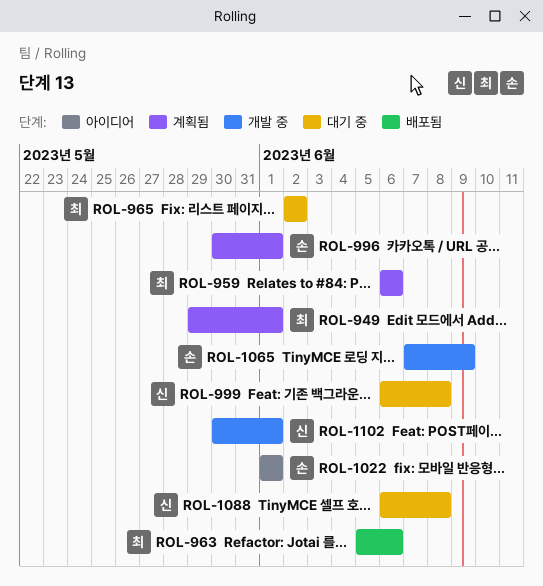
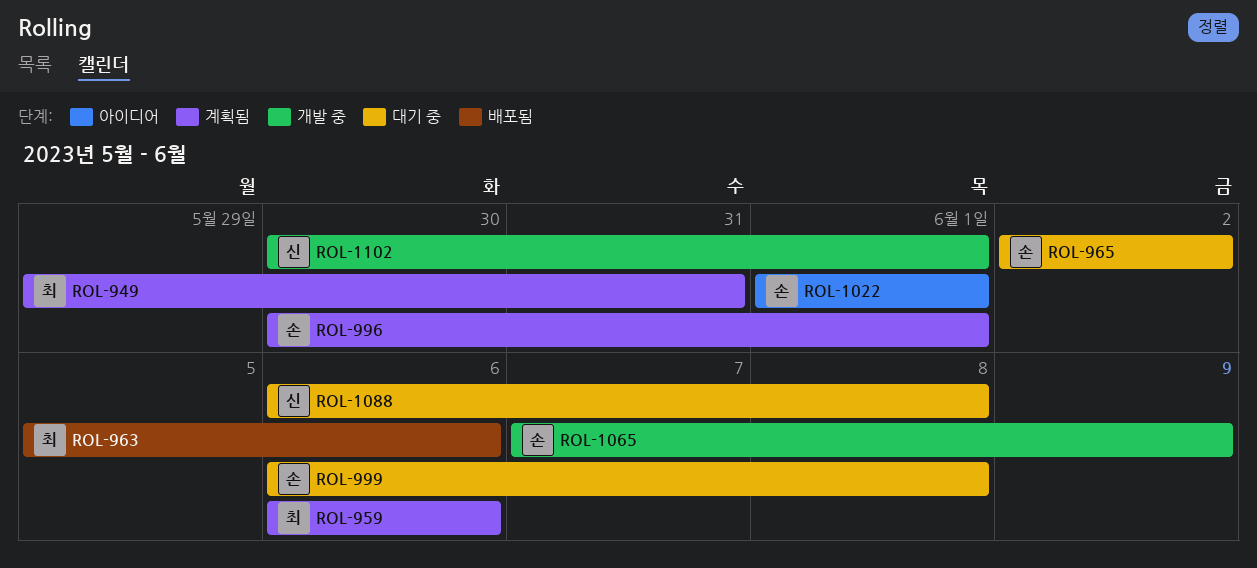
ROL-949, due: Jun 1 -> May 31
ROL-965, owner: 최 -> 손
ROL-999, owner: 신 -> 손

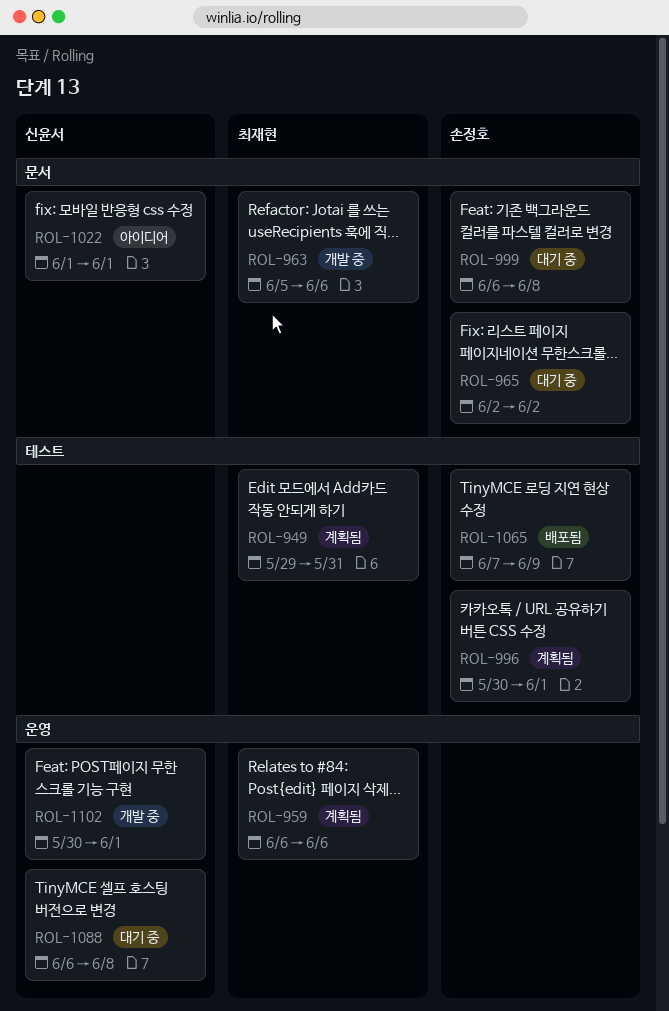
ROL-963, status: 배포됨 -> 개발 중
ROL-1022, owner: 손정호 -> 신윤서
ROL-1065, status: 개발 중 -> 배포됨

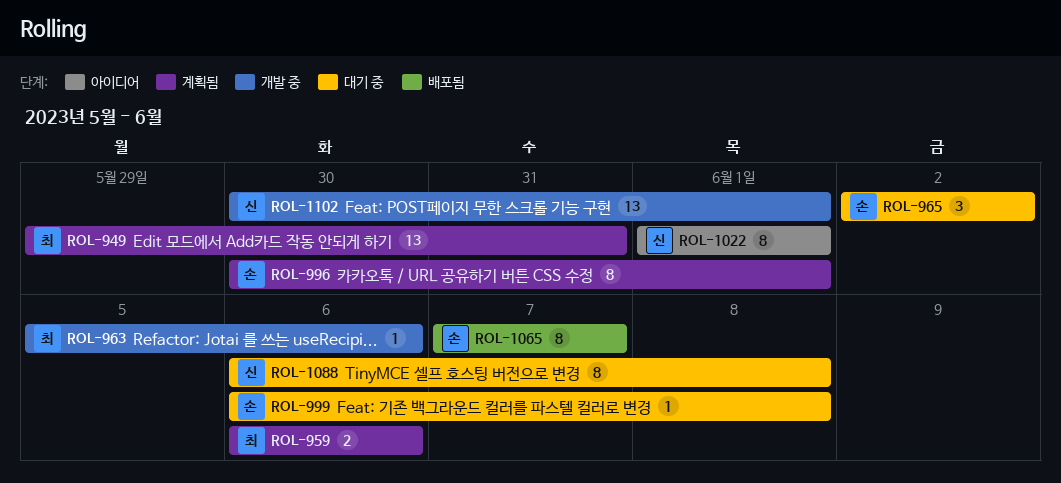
ROL-1065, due: Jun 9 -> Jun 7

